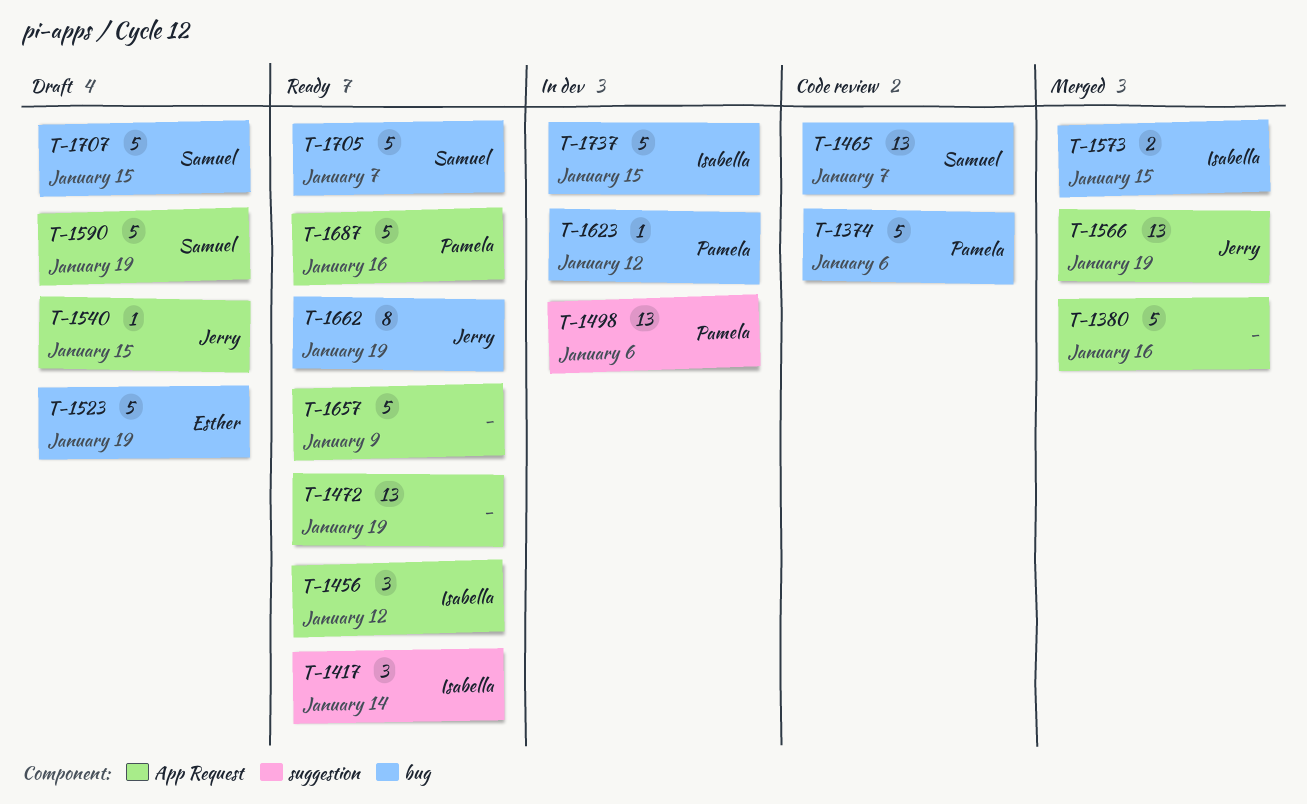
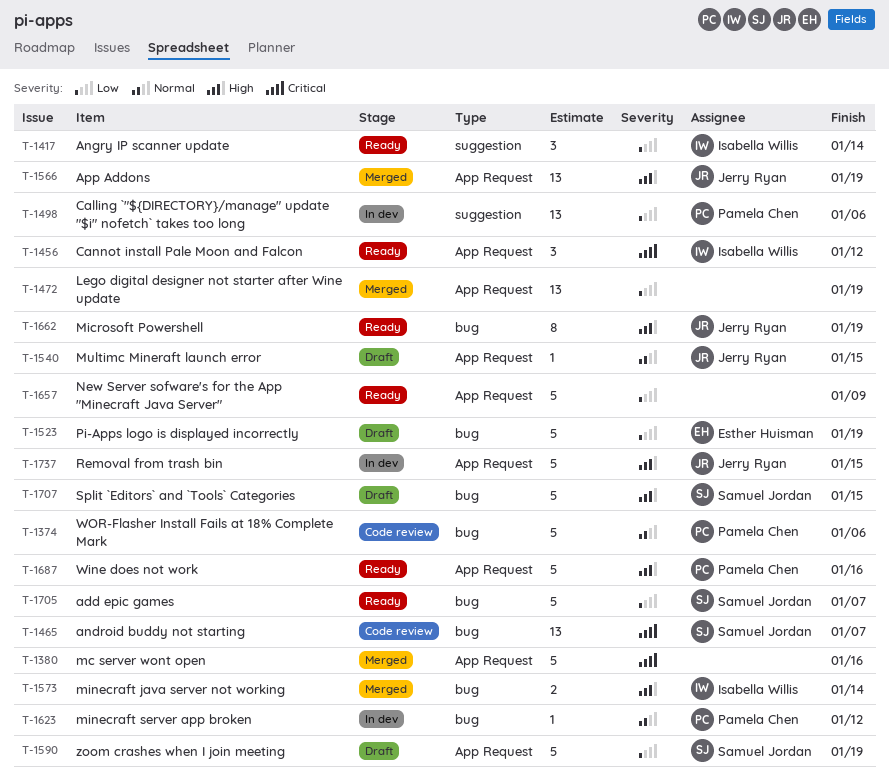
T-1472, status: Ready -> Merged
T-1573, due: Jan 15 -> Jan 14
T-1737, owner: Isabella Willis -> Jerry Ryan
T-1737, label: bug -> App Request

